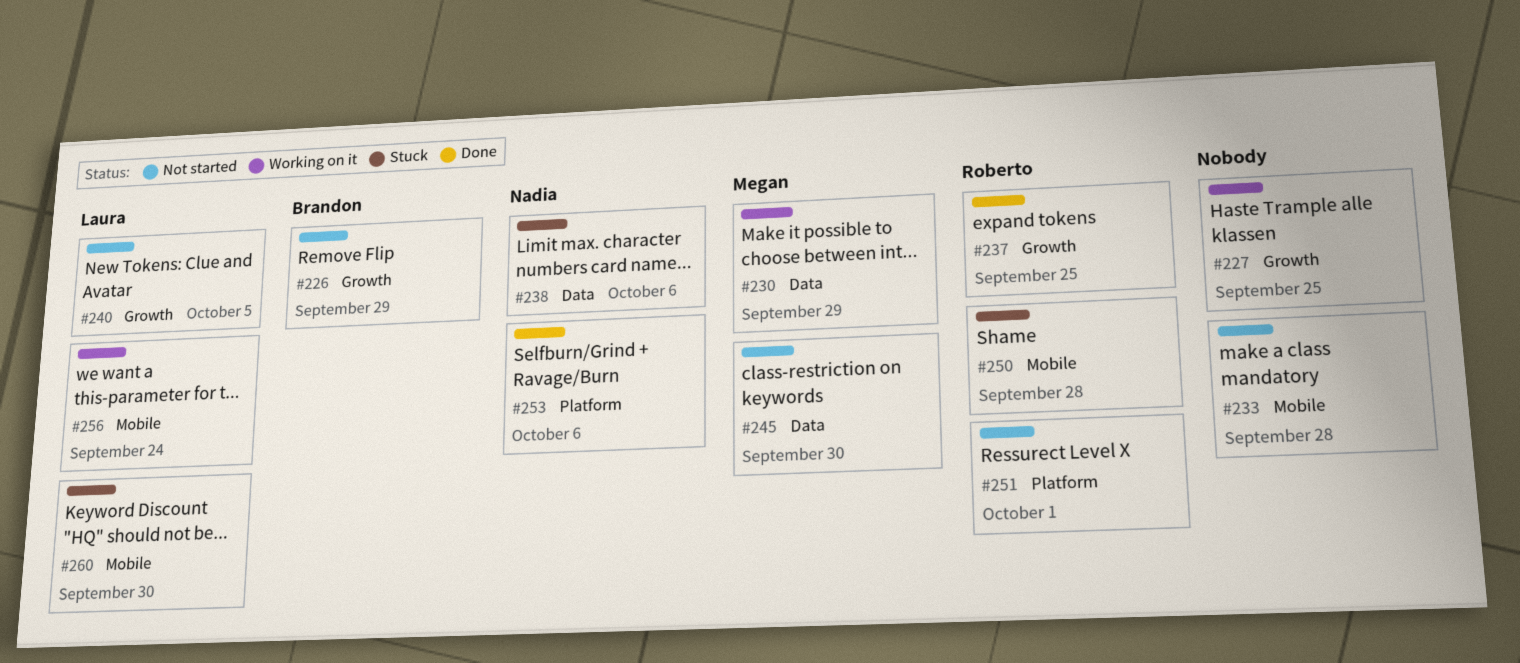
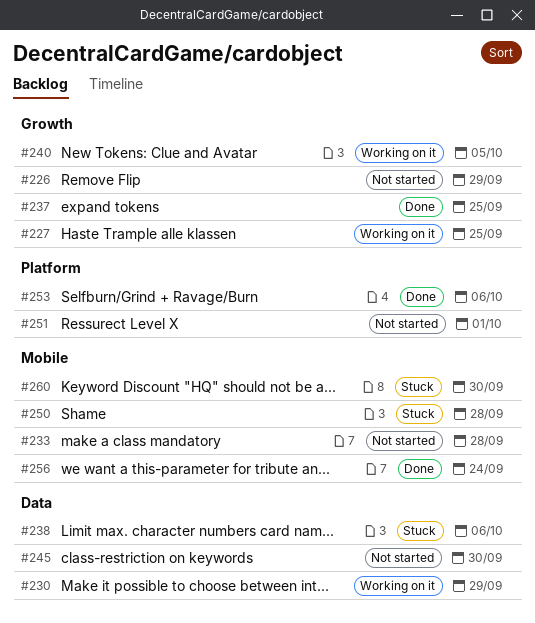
#240, status: Not started -> Working on it
#256, status: Working on it -> Done

